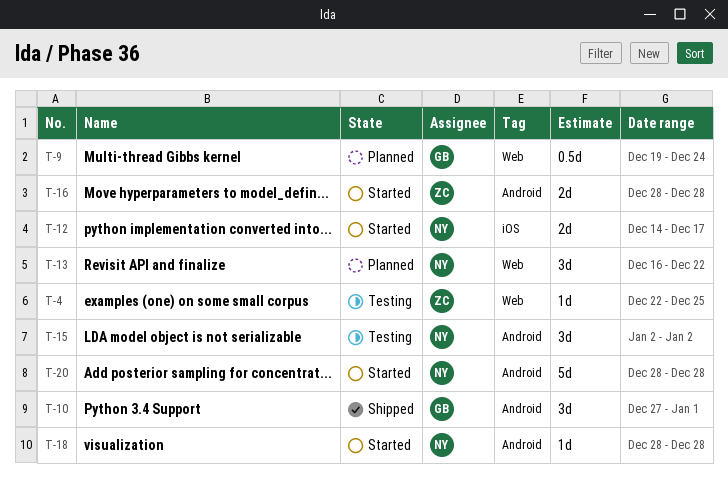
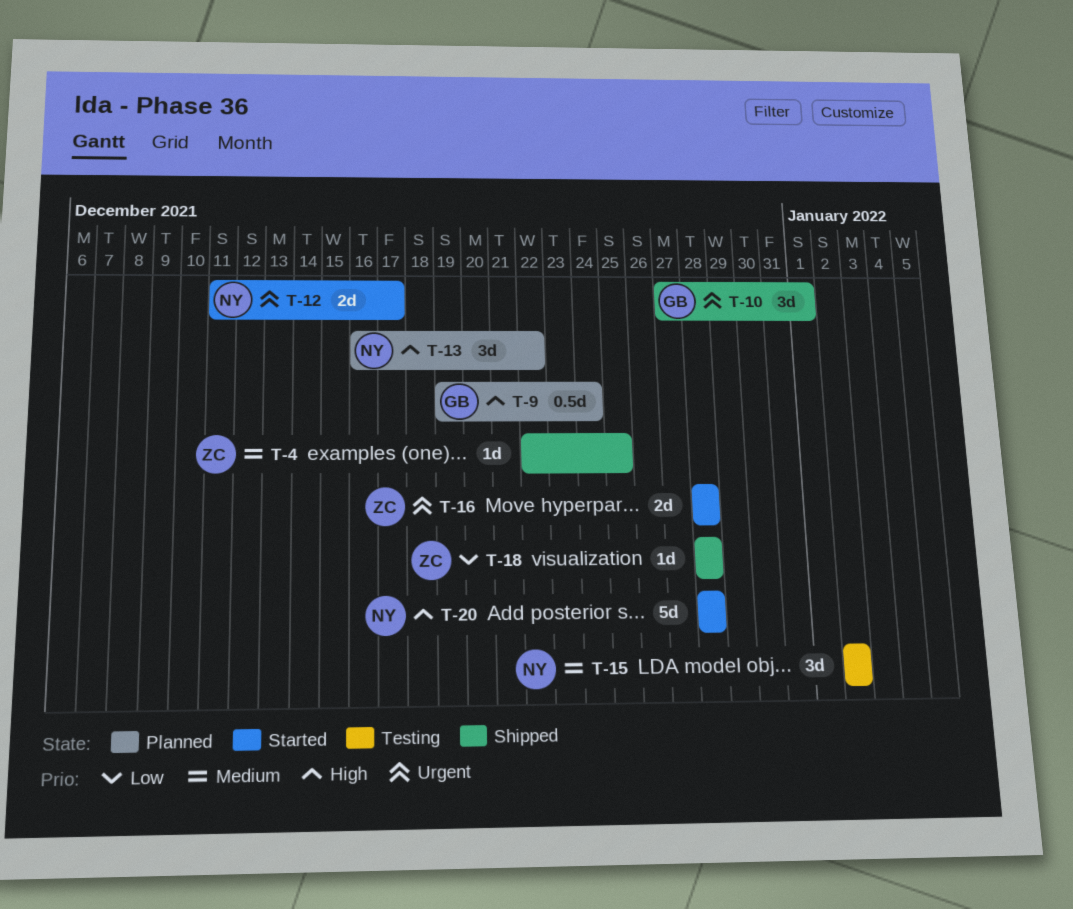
T-4, status: Testing -> Shipped
T-12, start: Dec 14 -> Dec 11
T-18, status: Started -> Shipped
T-18, owner: NY -> ZC

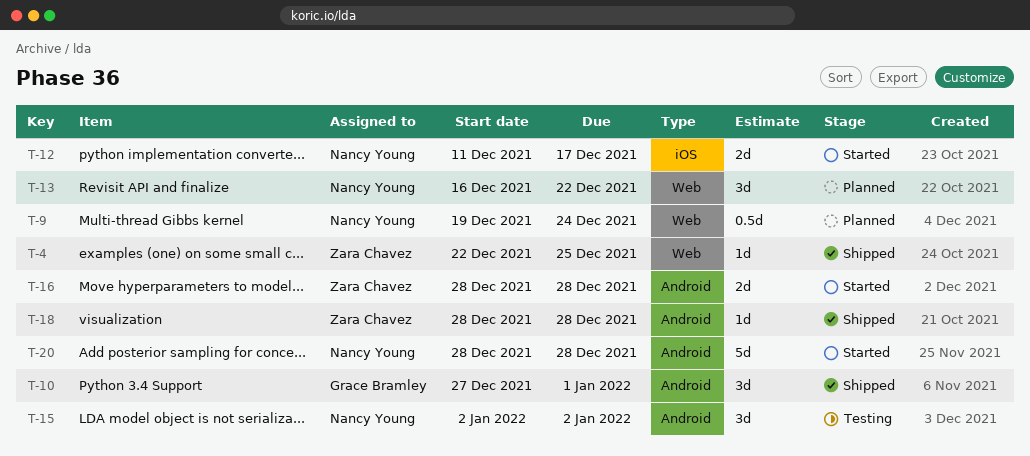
T-9, owner: Grace Bramley -> Nancy Young

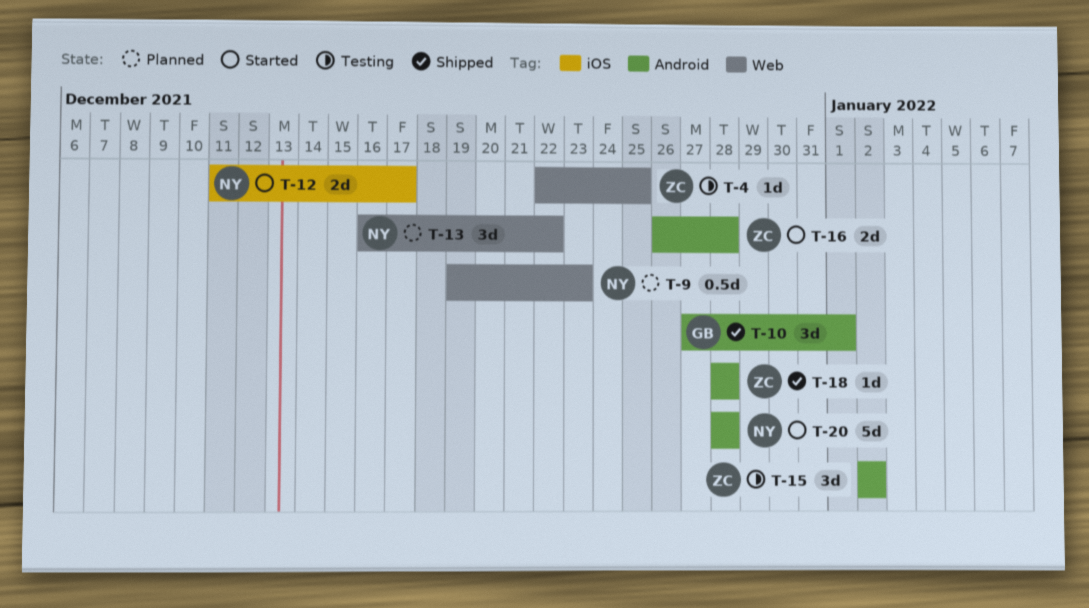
T-4, status: Shipped -> Testing
T-9, due: Dec 24 -> Dec 23
T-15, owner: Nancy Young -> Zara Chavez
T-16, start: Dec 28 -> Dec 26

